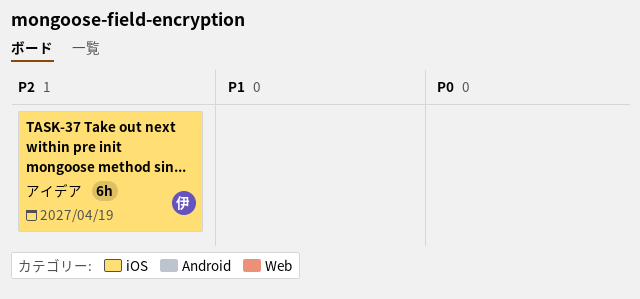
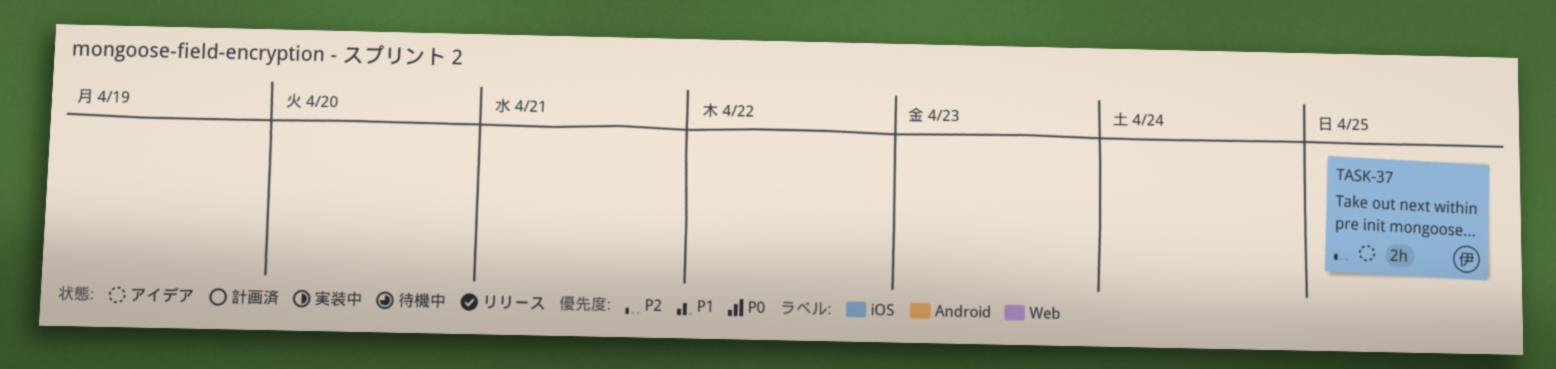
TASK-37, estimate: 6h -> 2h
TASK-37, due: Apr 19 -> Apr 25

